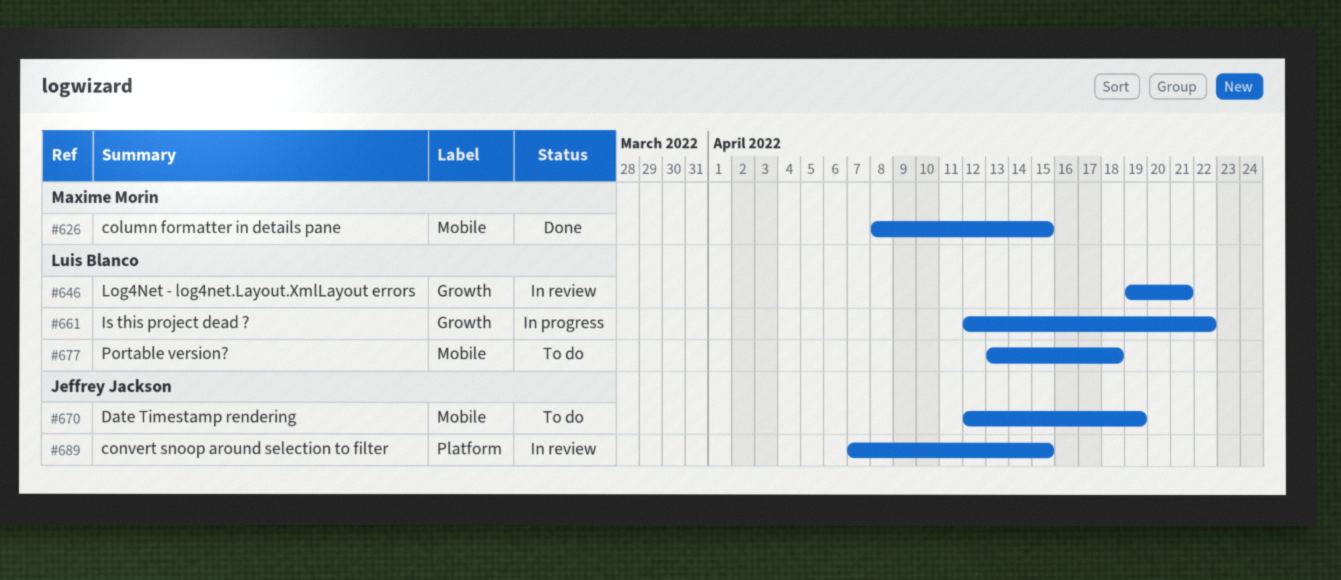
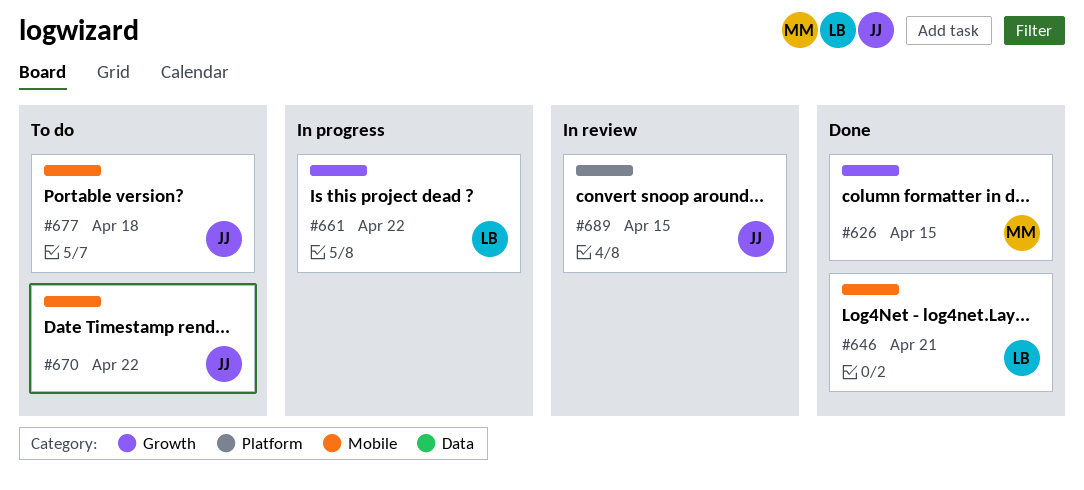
#626, label: Mobile -> Growth
#646, status: In review -> Done
#646, label: Growth -> Mobile
#670, due: Apr 19 -> Apr 22
#677, owner: Luis Blanco -> Jeffrey Jackson

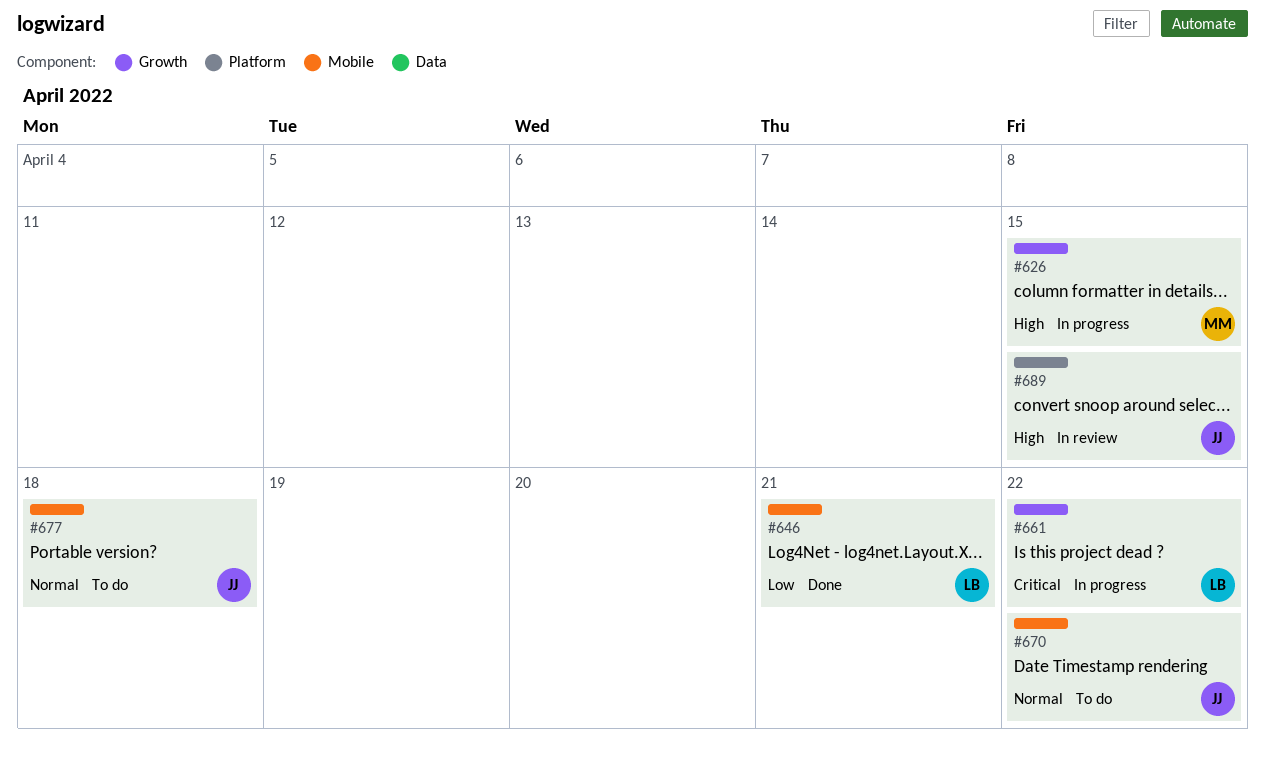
#626, status: Done -> In progress

